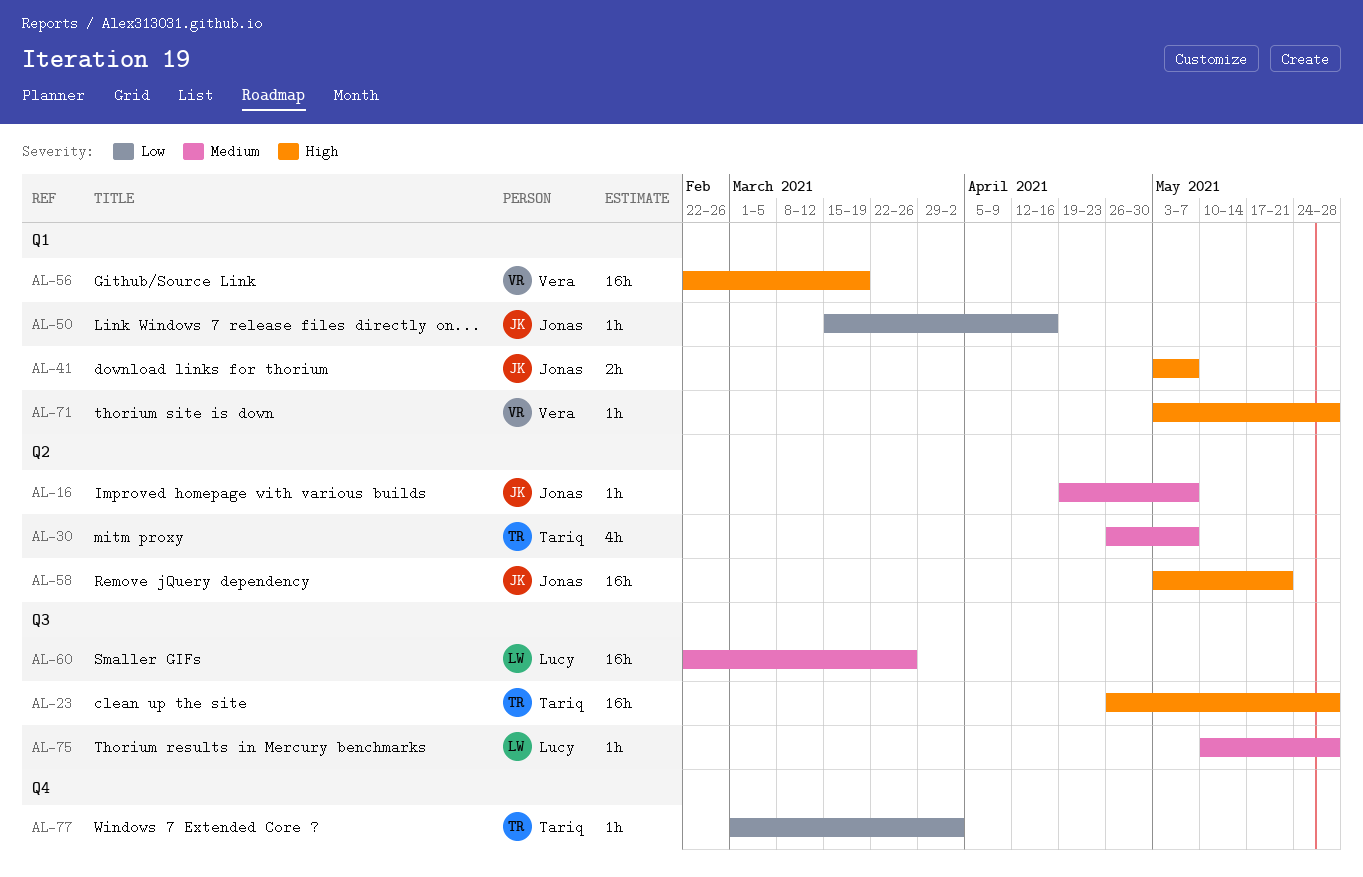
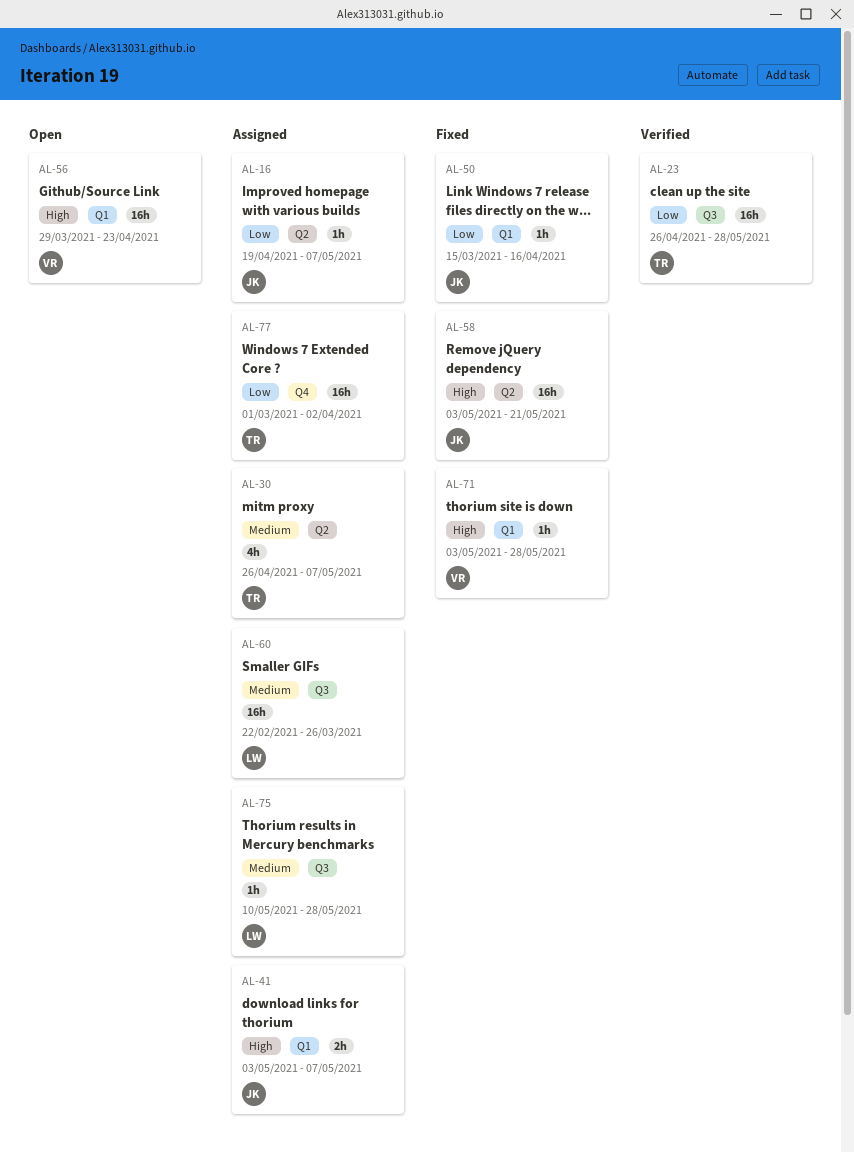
AL-16, priority: Medium -> Low
AL-23, priority: High -> Low
AL-56, start: Feb 22 -> Mar 29
AL-56, due: Mar 19 -> Apr 23
AL-77, estimate: 1h -> 16h

